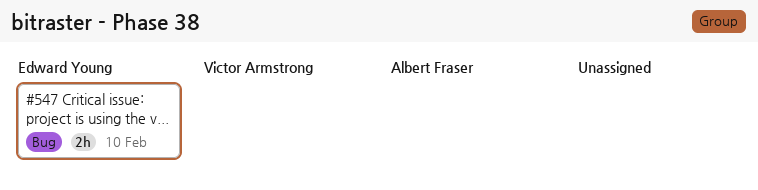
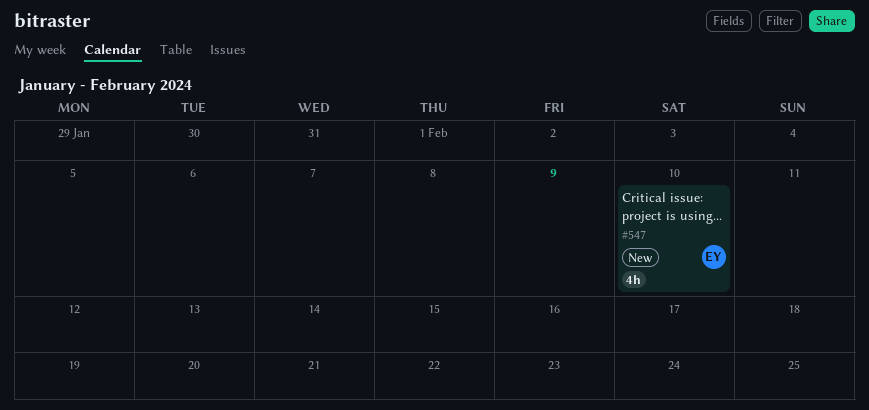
#547, estimate: 2h -> 4h

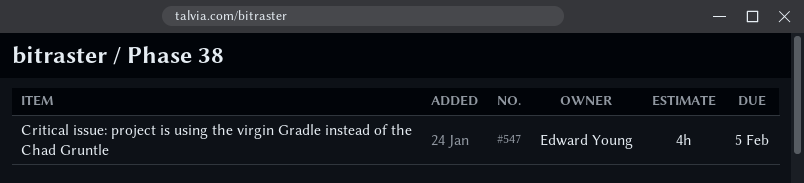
#547, due: Feb 10 -> Feb 5

